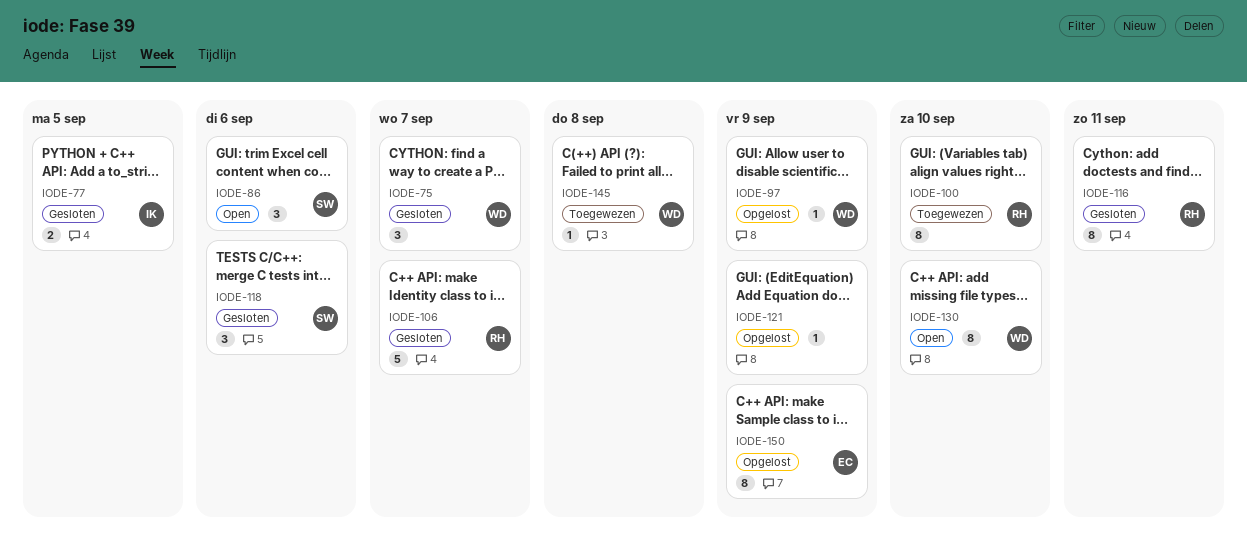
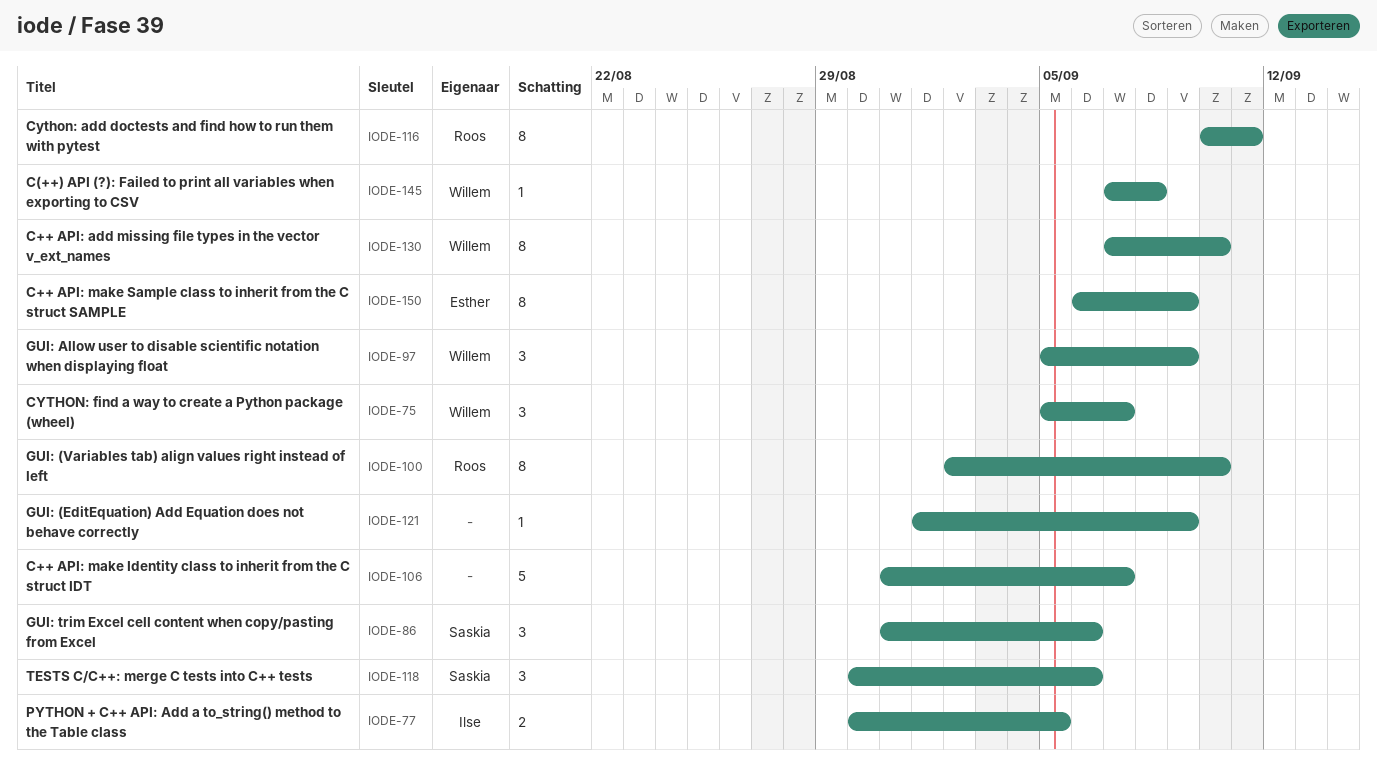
IODE-97, estimate: 1 -> 3
IODE-106, owner: Roos -> none

